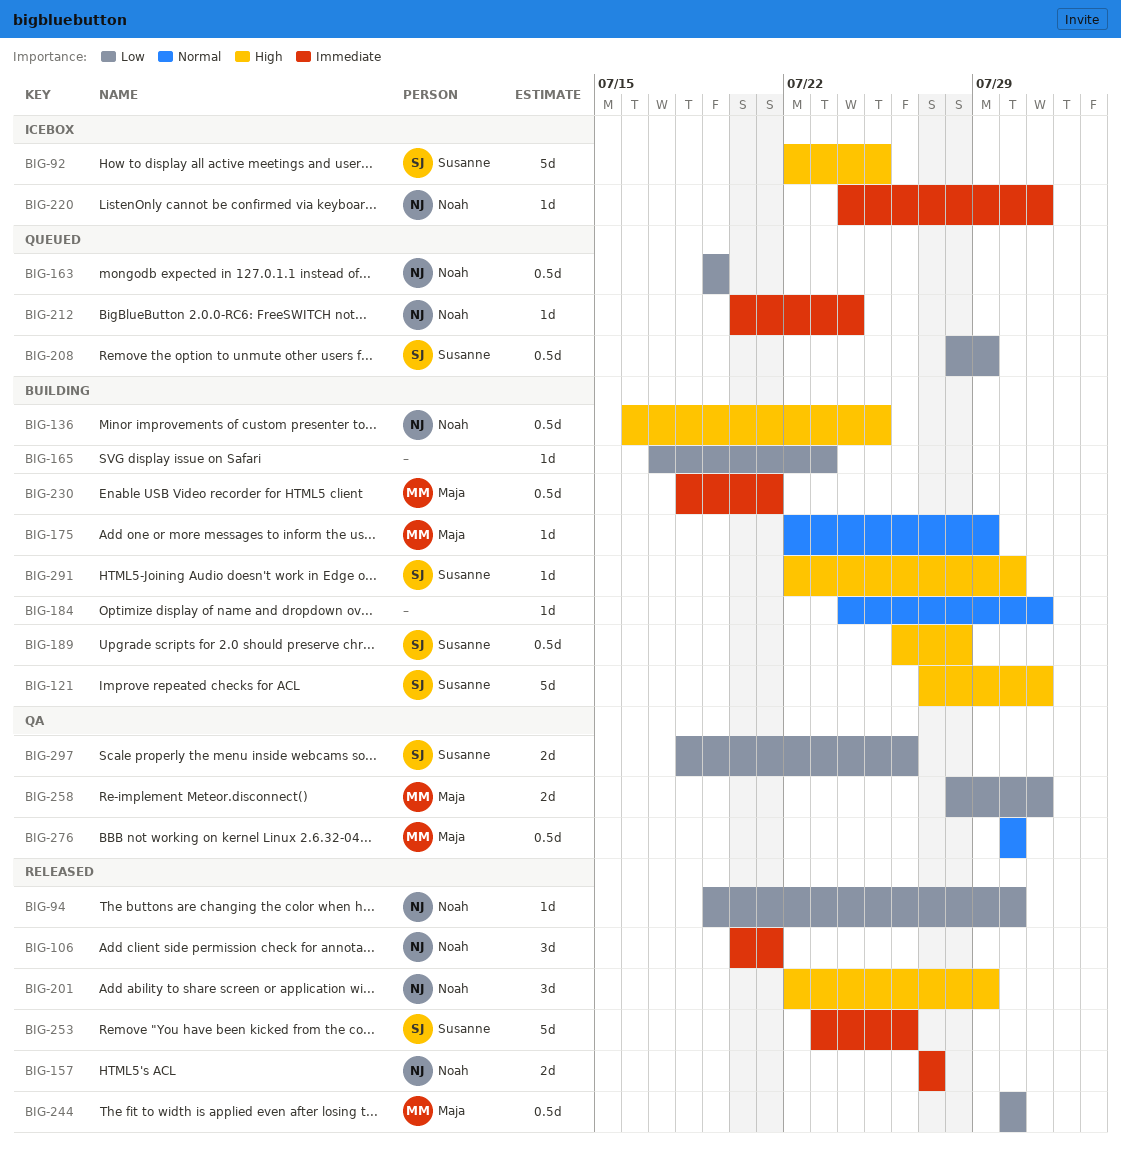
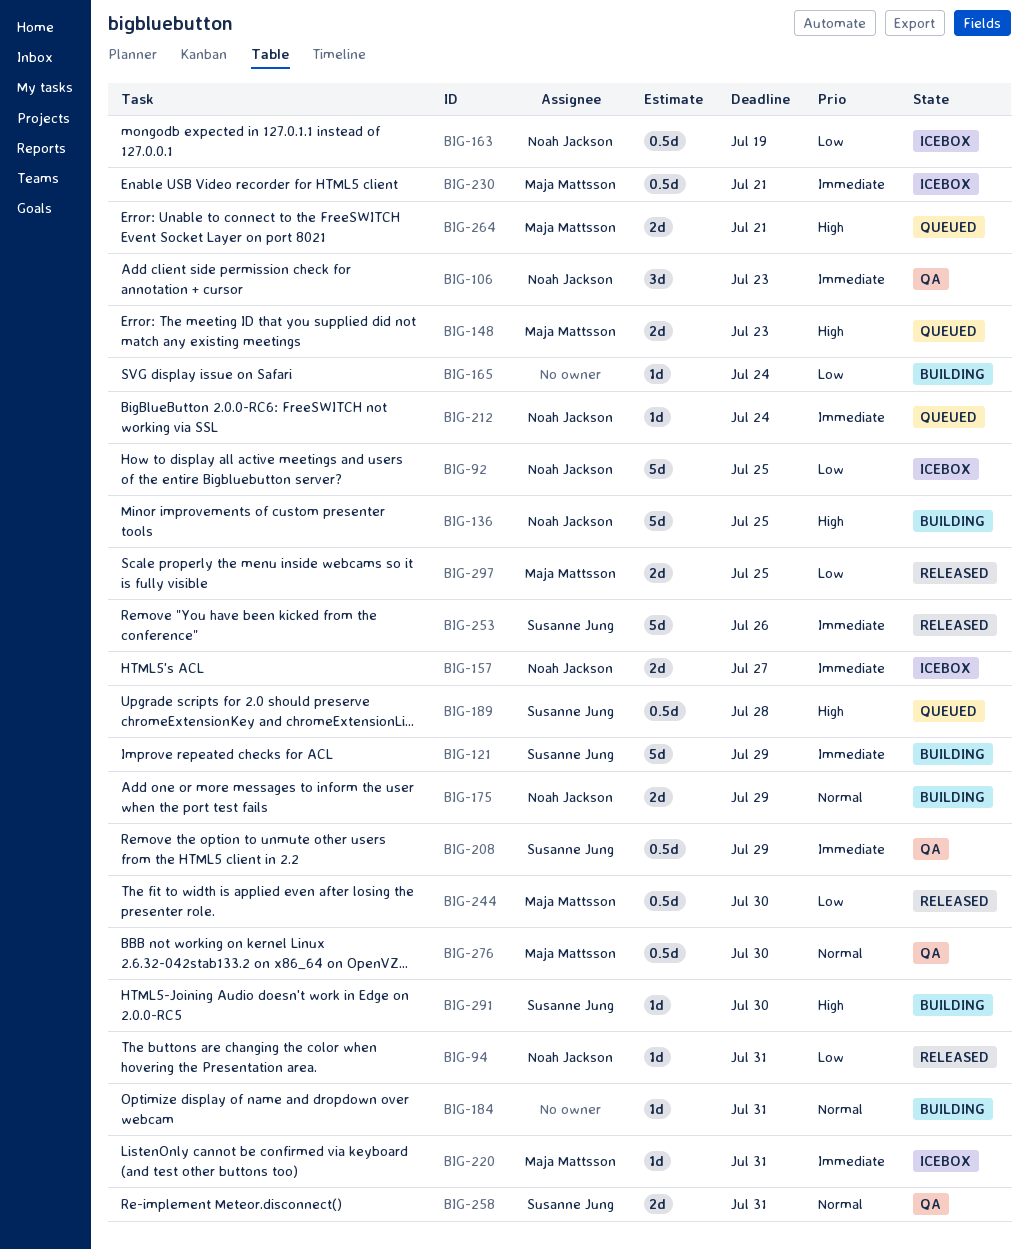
BIG-92, owner: Susanne Jung -> Noah Jackson
BIG-92, priority: High -> Low
BIG-94, due: Jul 30 -> Jul 31
BIG-106, status: Released -> QA
BIG-106, due: Jul 21 -> Jul 23
BIG-121, priority: High -> Immediate
BIG-121, due: Jul 31 -> Jul 29
BIG-136, estimate: 0.5d -> 5d
BIG-148: none -> present
BIG-157, status: Released -> Icebox
BIG-163, status: Queued -> Icebox
BIG-165, due: Jul 23 -> Jul 24
BIG-175, owner: Maja Mattsson -> Noah Jackson
BIG-175, estimate: 1d -> 2d
BIG-189, status: Building -> Queued
BIG-201: present -> none
BIG-208, status: Queued -> QA
BIG-208, priority: Low -> Immediate
BIG-220, owner: Noah Jackson -> Maja Mattsson
BIG-230, status: Building -> Icebox
BIG-258, owner: Maja Mattsson -> Susanne Jung
BIG-258, priority: Low -> Normal
BIG-264: none -> present
BIG-297, status: QA -> Released
BIG-297, owner: Susanne Jung -> Maja Mattsson
BIG-297, due: Jul 26 -> Jul 25

